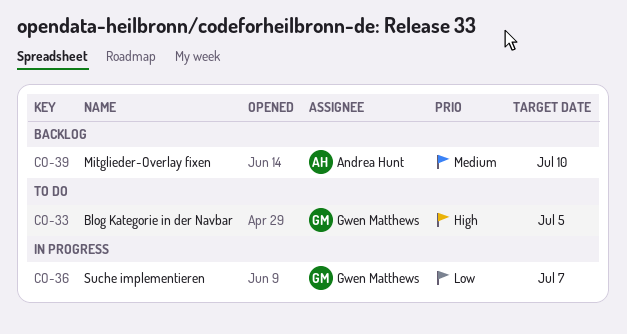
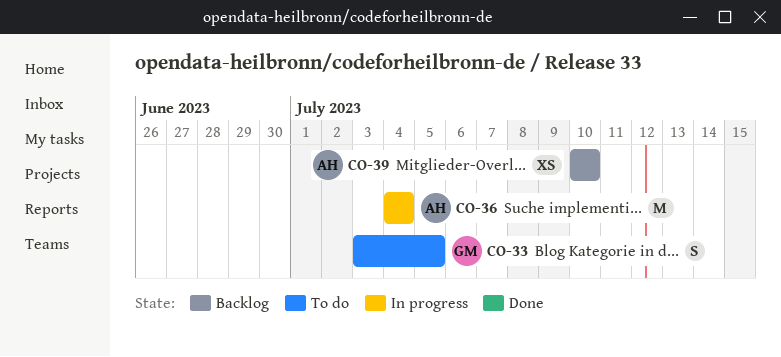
CO-36, owner: Gwen Matthews -> Andrea Hunt
CO-36, due: Jul 7 -> Jul 4

